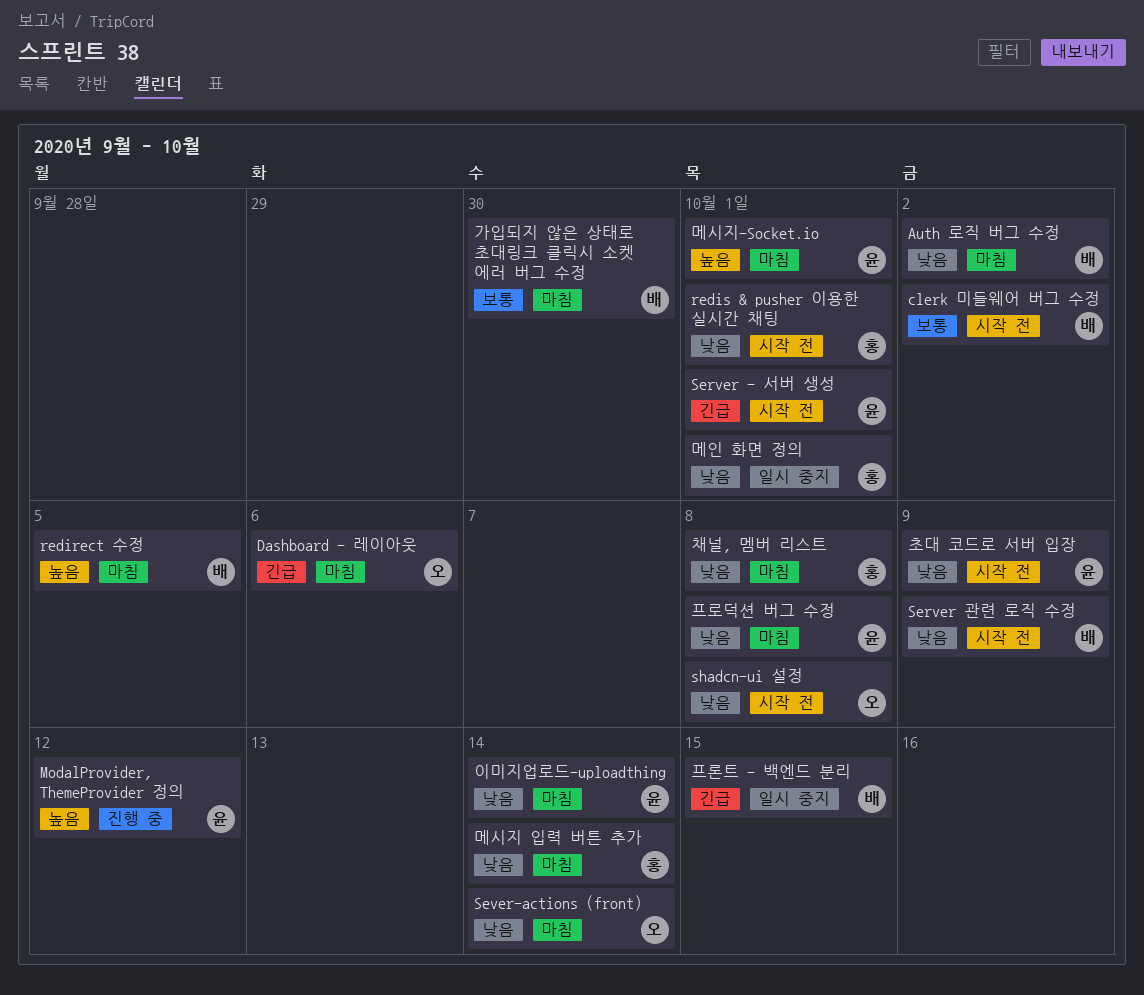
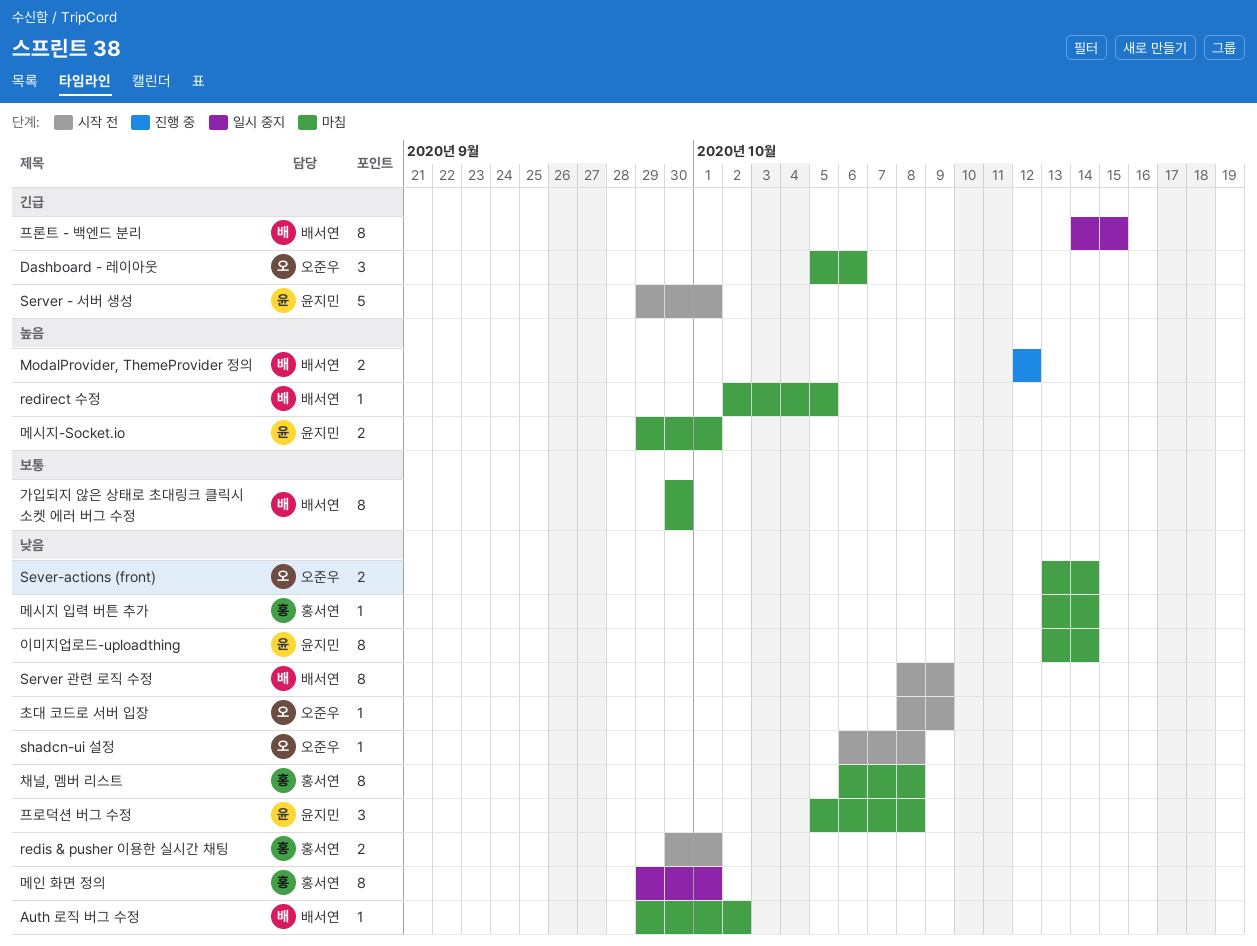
clerk 미들웨어 버그 수정: present -> none
ModalProvider, ThemeProvider 정의, owner: 윤지민 -> 배서연
초대 코드로 서버 입장, owner: 윤지민 -> 오준우

